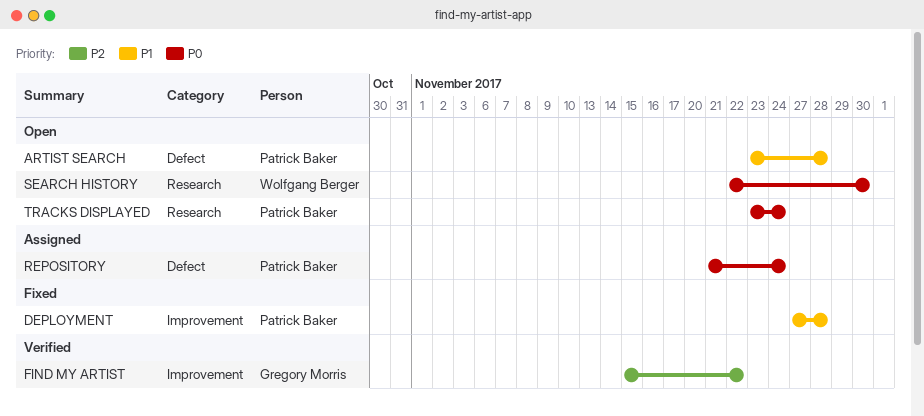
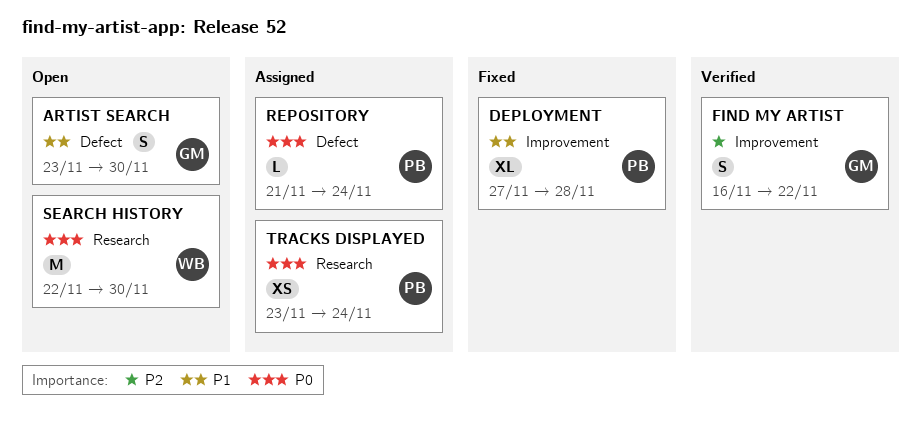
ARTIST SEARCH, owner: Patrick Baker -> Gregory Morris
ARTIST SEARCH, due: Nov 28 -> Nov 30
FIND MY ARTIST, start: Nov 15 -> Nov 16
TRACKS DISPLAYED, status: Open -> Assigned

